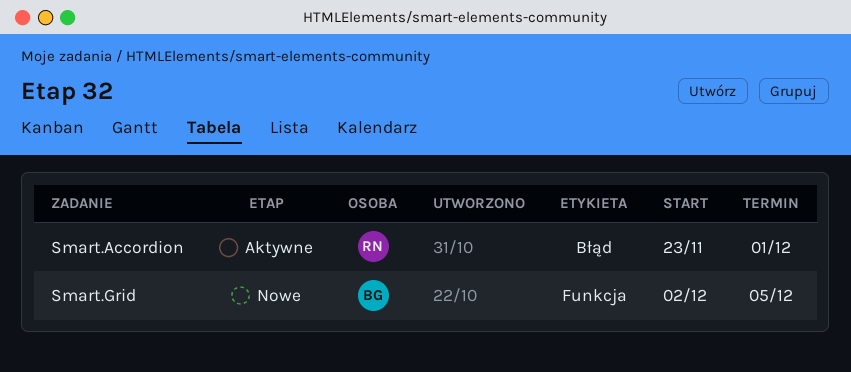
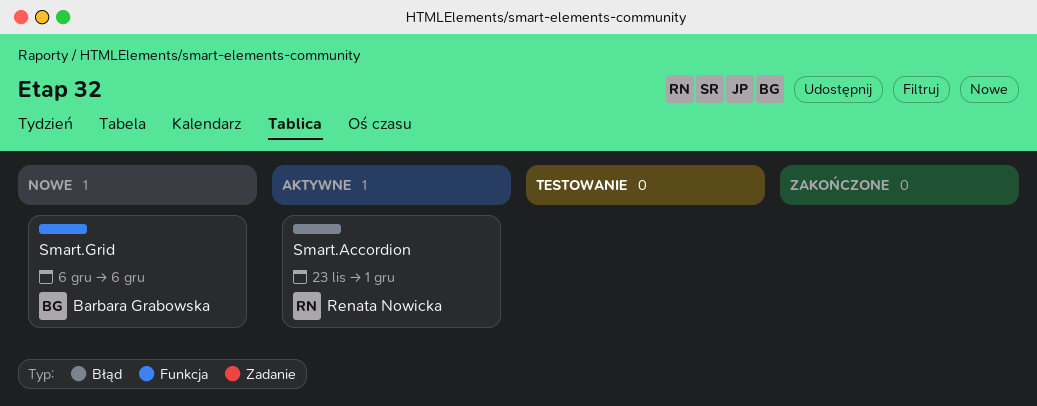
Smart.Grid, start: Dec 2 -> Dec 6
Smart.Grid, due: Dec 5 -> Dec 6

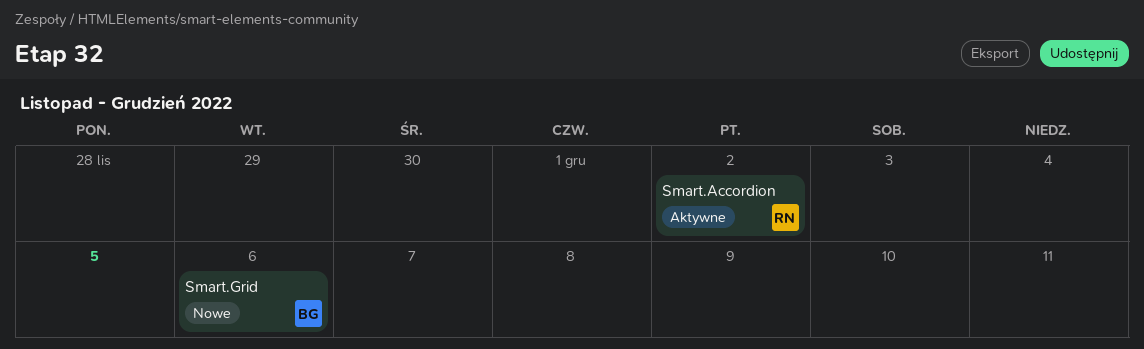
Smart.Accordion, due: Dec 1 -> Dec 2

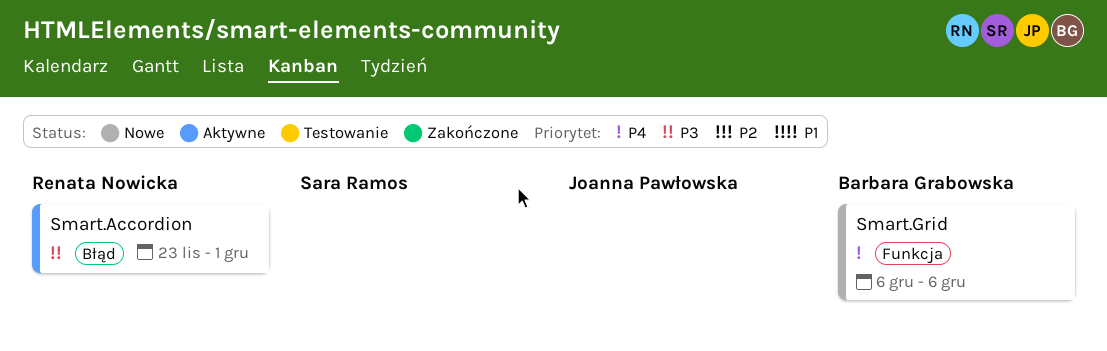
Smart.Accordion, due: Dec 2 -> Dec 1

